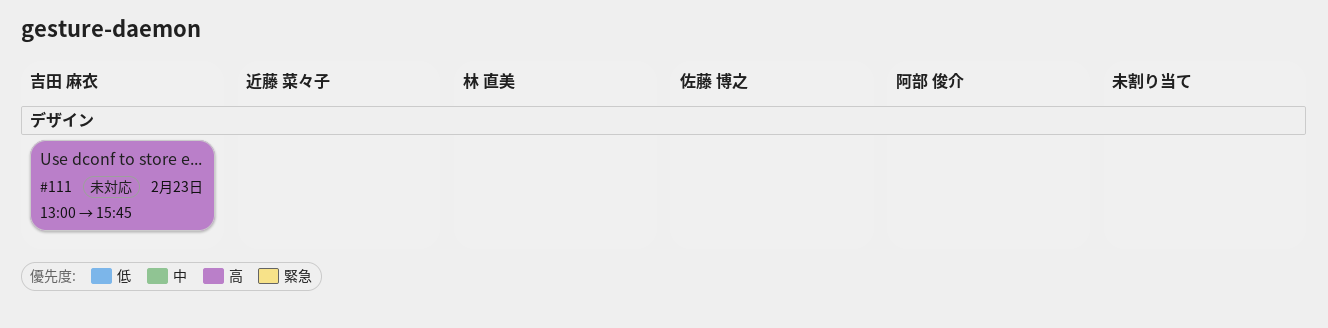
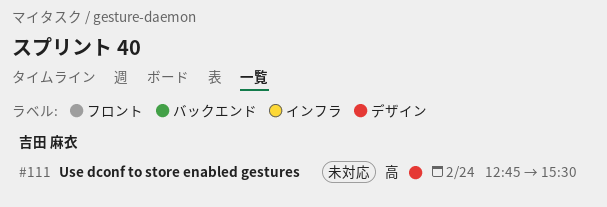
#111, day: Feb 23 -> Feb 24
#111, begins: 13:00 -> 12:45
#111, ends: 15:45 -> 15:30

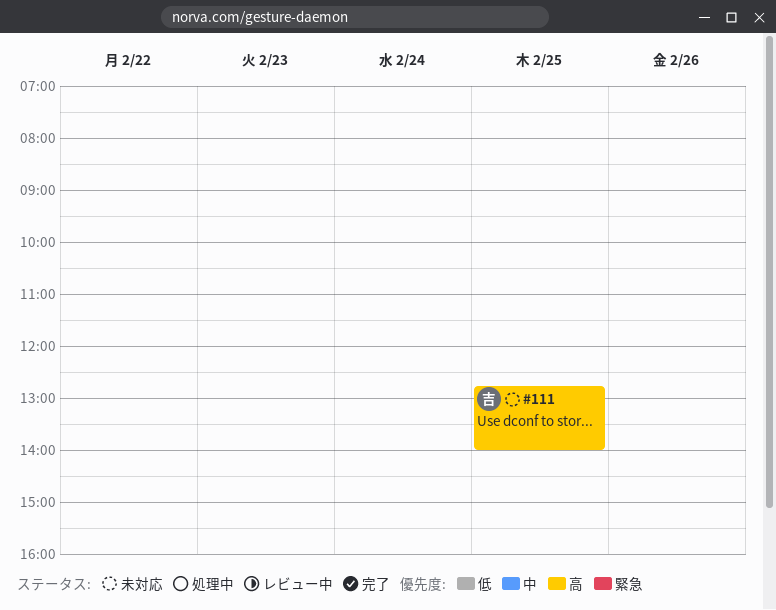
#111, day: Feb 24 -> Feb 25
#111, ends: 15:30 -> 14:00

